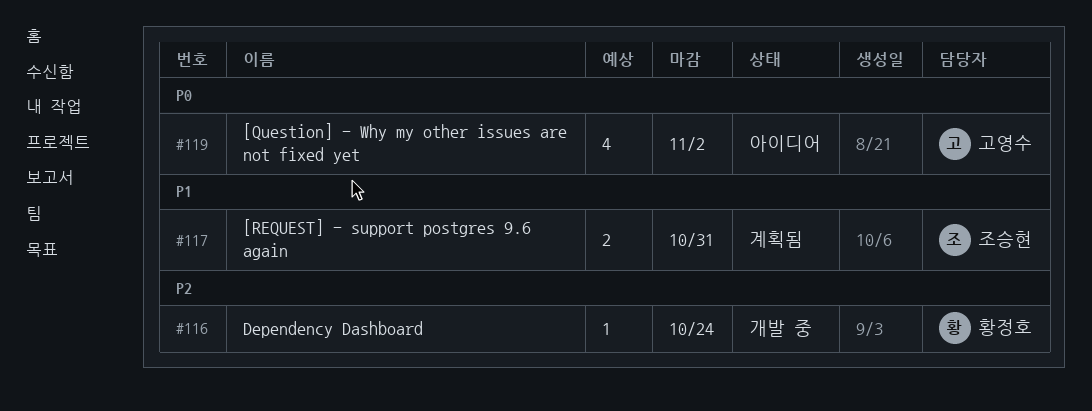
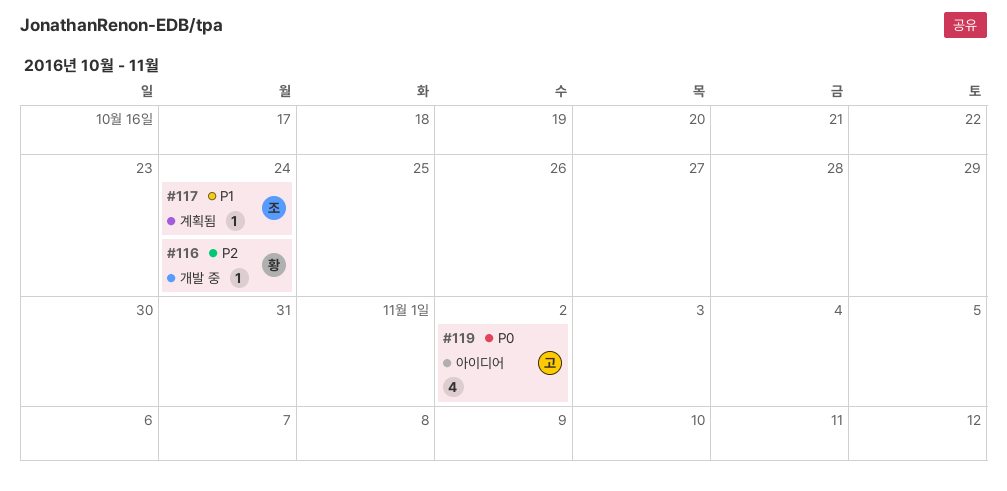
#117, estimate: 2 -> 1
#117, due: Oct 31 -> Oct 24

